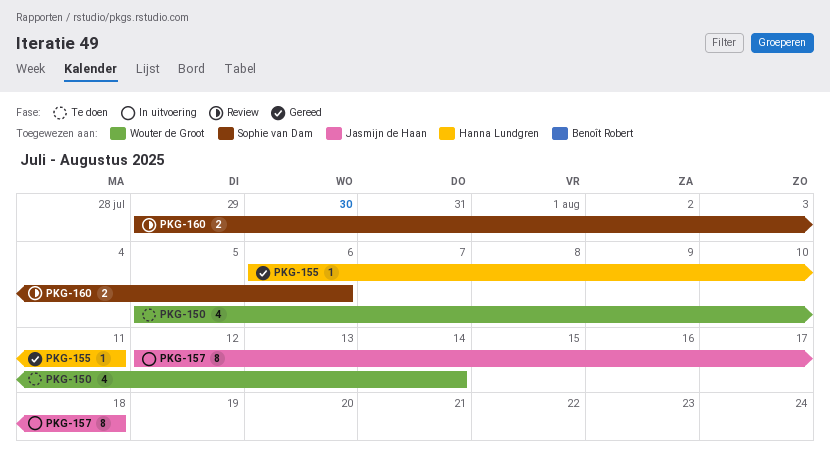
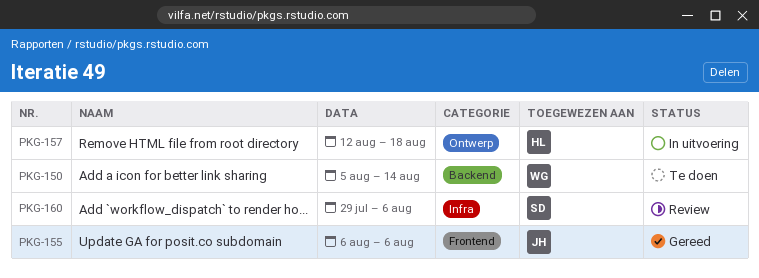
PKG-155, owner: Hanna Lundgren -> Jasmijn de Haan
PKG-155, due: Aug 11 -> Aug 6
PKG-157, owner: Jasmijn de Haan -> Hanna Lundgren

